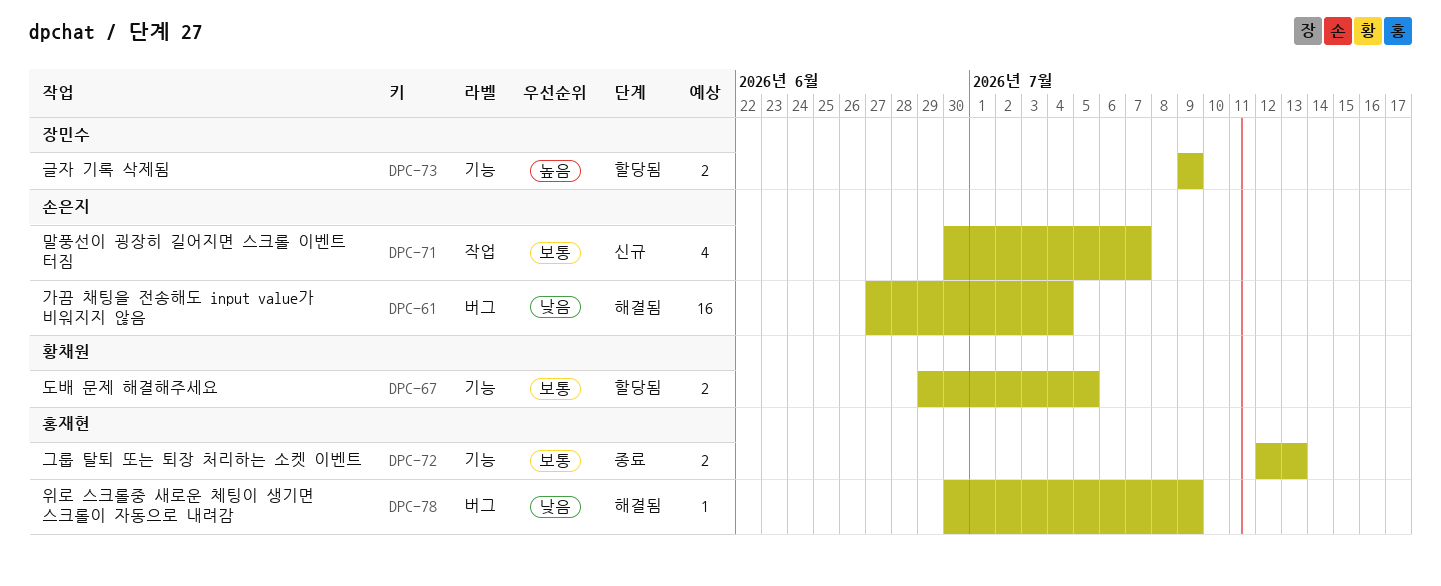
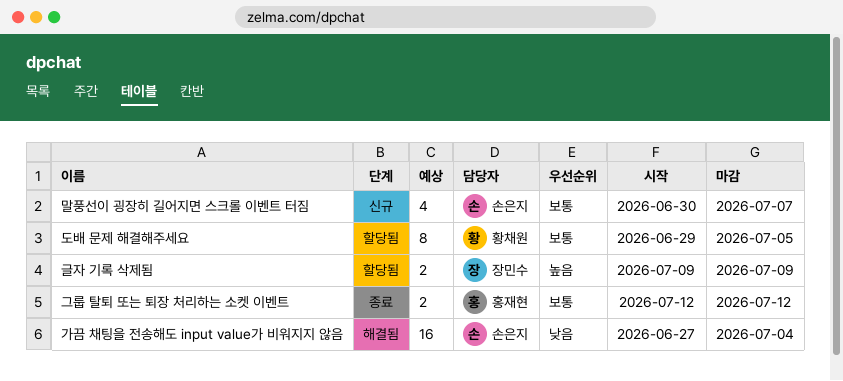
그룹 탈퇴 또는 퇴장 처리하는 소켓 이벤트, due: Jul 13 -> Jul 12
도배 문제 해결해주세요, estimate: 2 -> 8
위로 스크롤중 새로운 체팅이 생기면 스크롤이 자동으로 내려감: present -> none

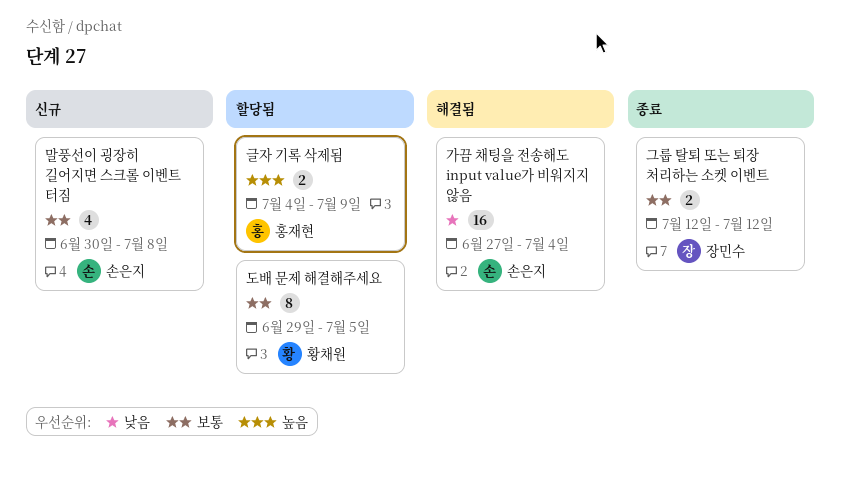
그룹 탈퇴 또는 퇴장 처리하는 소켓 이벤트, owner: 홍재현 -> 장민수
글자 기록 삭제됨, owner: 장민수 -> 홍재현
글자 기록 삭제됨, start: Jul 9 -> Jul 4
말풍선이 굉장히 길어지면 스크롤 이벤트 터짐, due: Jul 7 -> Jul 8

